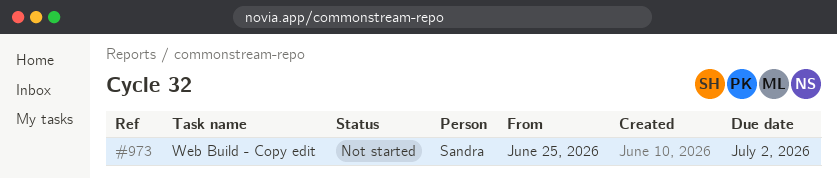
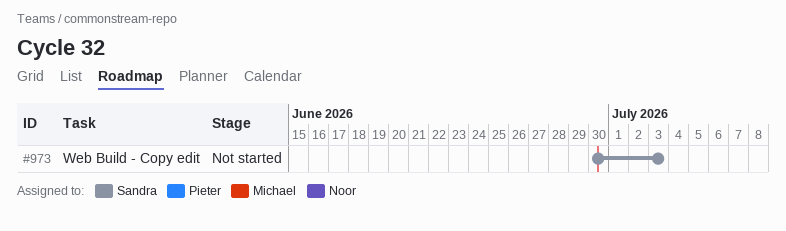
#973, start: Jun 25 -> Jun 30
#973, due: Jul 2 -> Jul 3

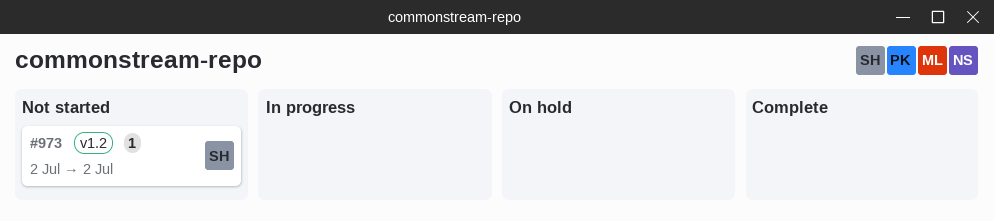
#973, start: Jun 30 -> Jul 2
#973, due: Jul 3 -> Jul 2

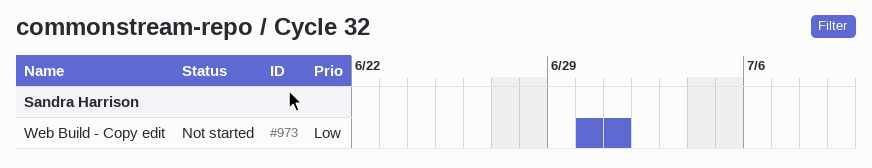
#973, start: Jul 2 -> Jun 30
#973, due: Jul 2 -> Jul 1

